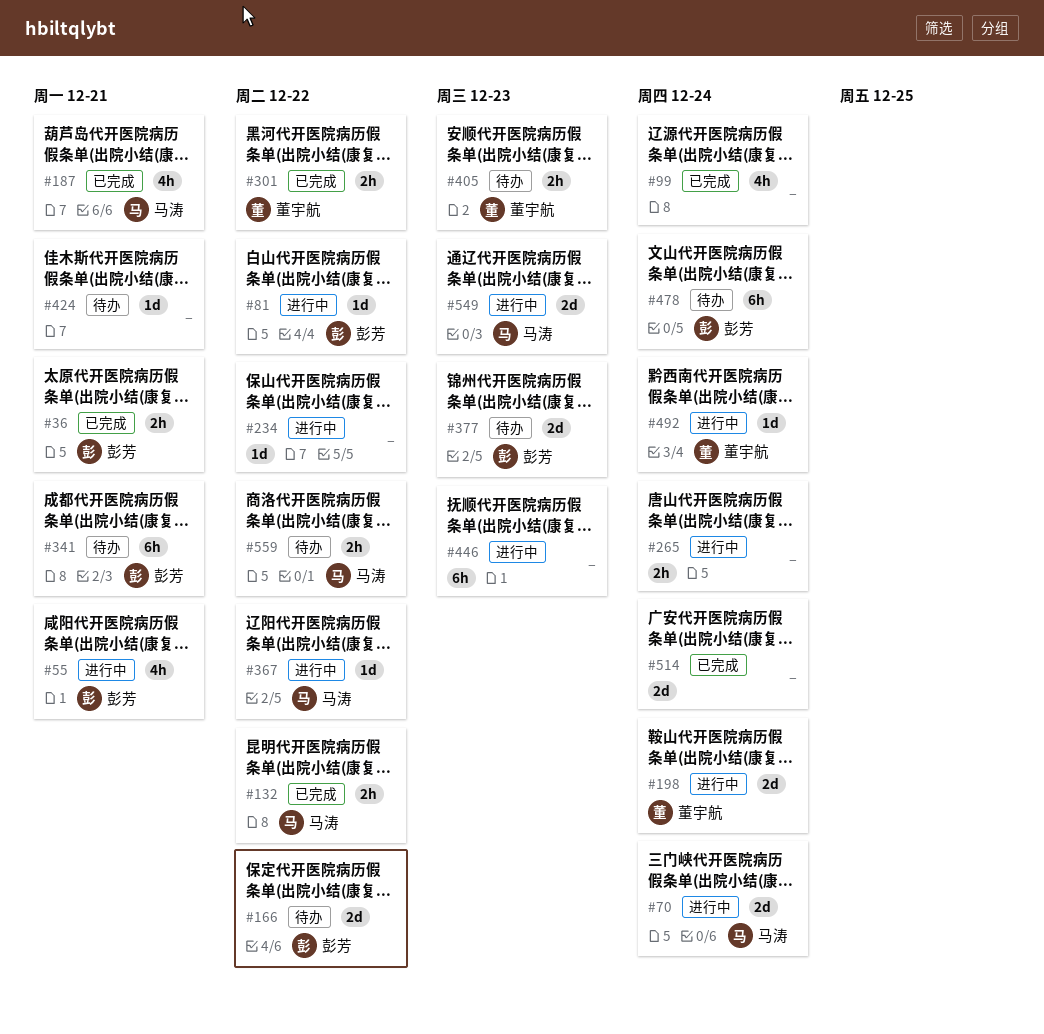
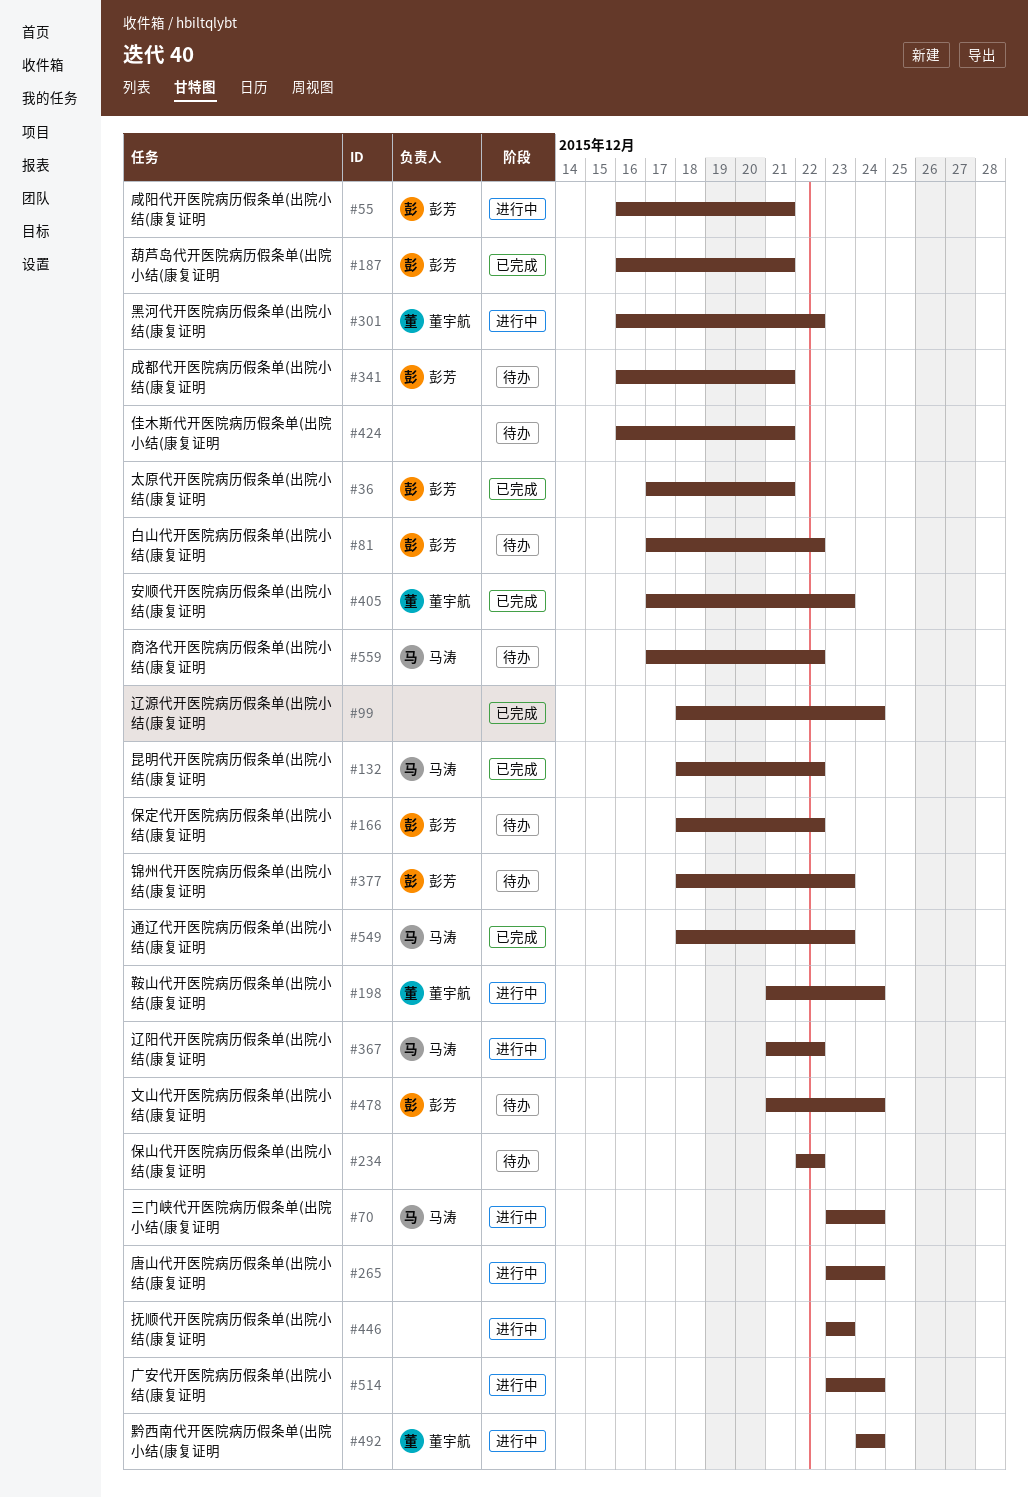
#81, status: 进行中 -> 待办
#187, owner: 马涛 -> 彭芳
#234, status: 进行中 -> 待办
#301, status: 已完成 -> 进行中
#405, status: 待办 -> 已完成
#514, status: 已完成 -> 进行中
#549, status: 进行中 -> 已完成

